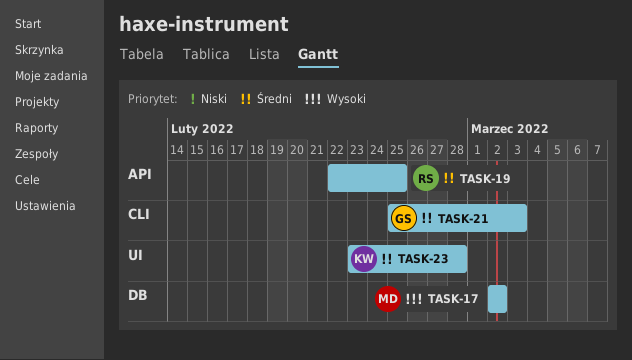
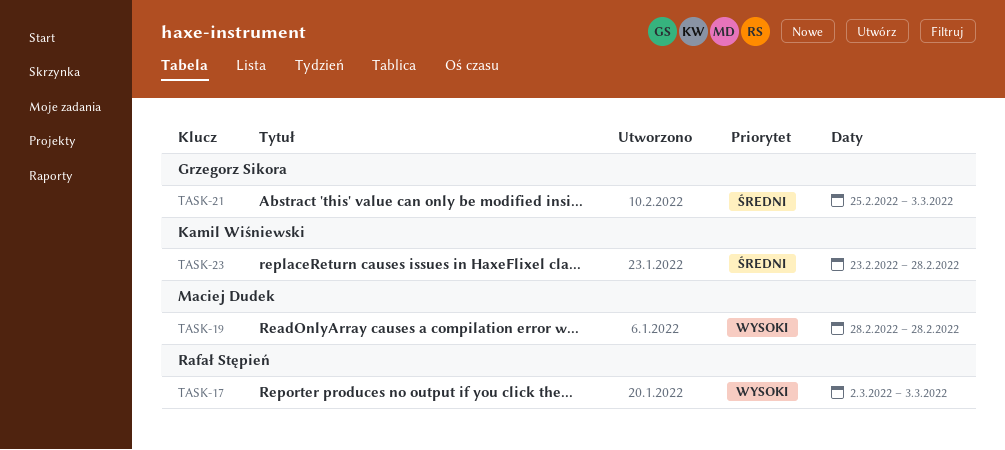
TASK-17, owner: Maciej Dudek -> Rafał Stępień
TASK-17, due: Mar 2 -> Mar 3
TASK-19, owner: Rafał Stępień -> Maciej Dudek
TASK-19, priority: Średni -> Wysoki
TASK-19, start: Feb 22 -> Feb 28
TASK-19, due: Feb 25 -> Feb 28

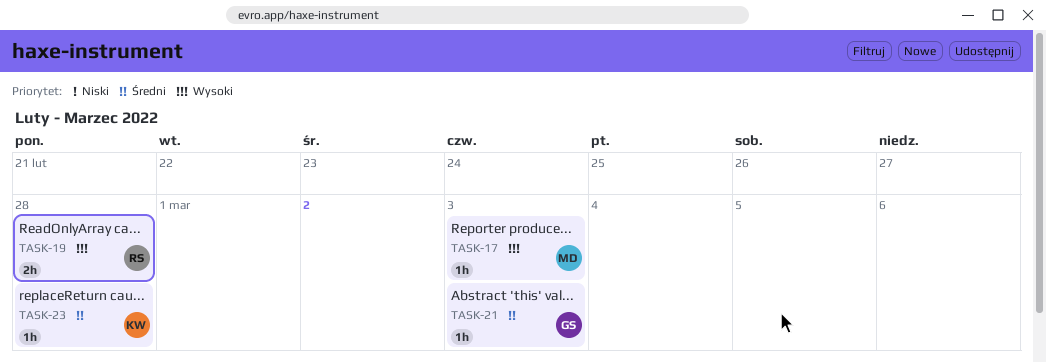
TASK-17, owner: Rafał Stępień -> Maciej Dudek
TASK-19, owner: Maciej Dudek -> Rafał Stępień

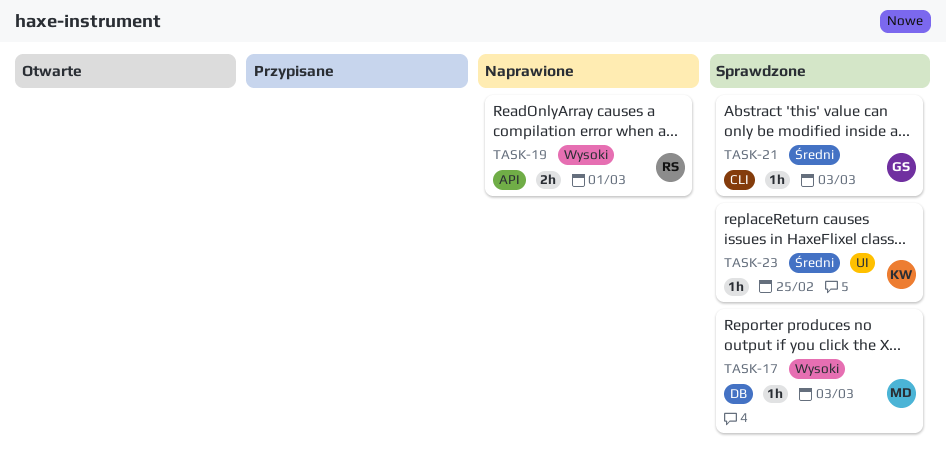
TASK-19, due: Feb 28 -> Mar 1
TASK-23, due: Feb 28 -> Feb 25

